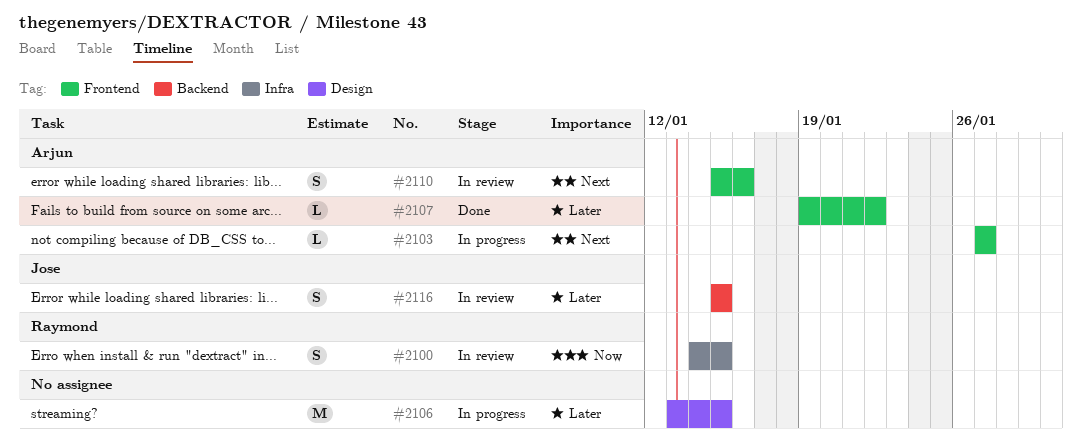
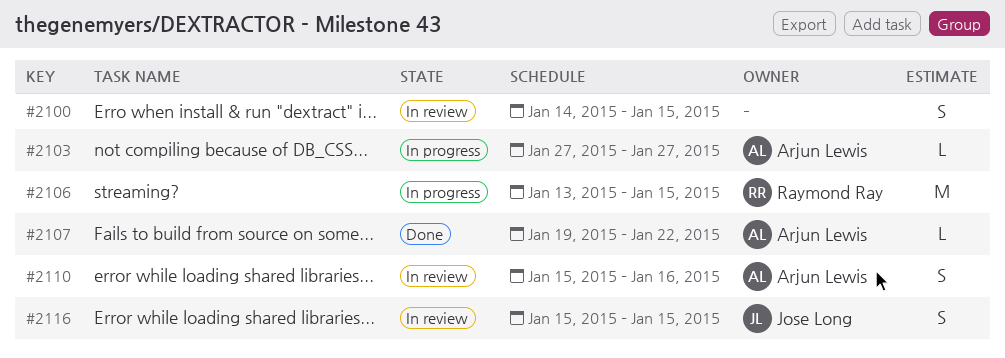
#2100, owner: Raymond Ray -> none
#2106, owner: none -> Raymond Ray

